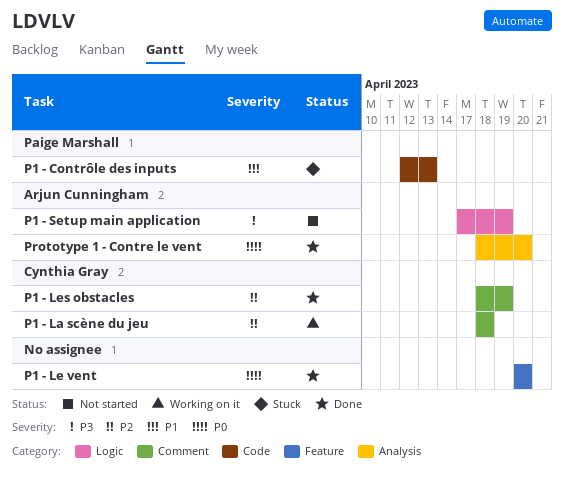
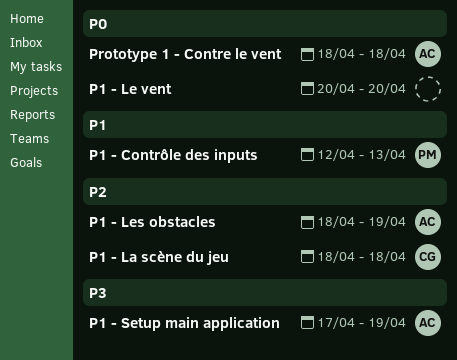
P1 - Les obstacles, owner: Cynthia Gray -> Arjun Cunningham
Prototype 1 - Contre le vent, due: Apr 20 -> Apr 18

